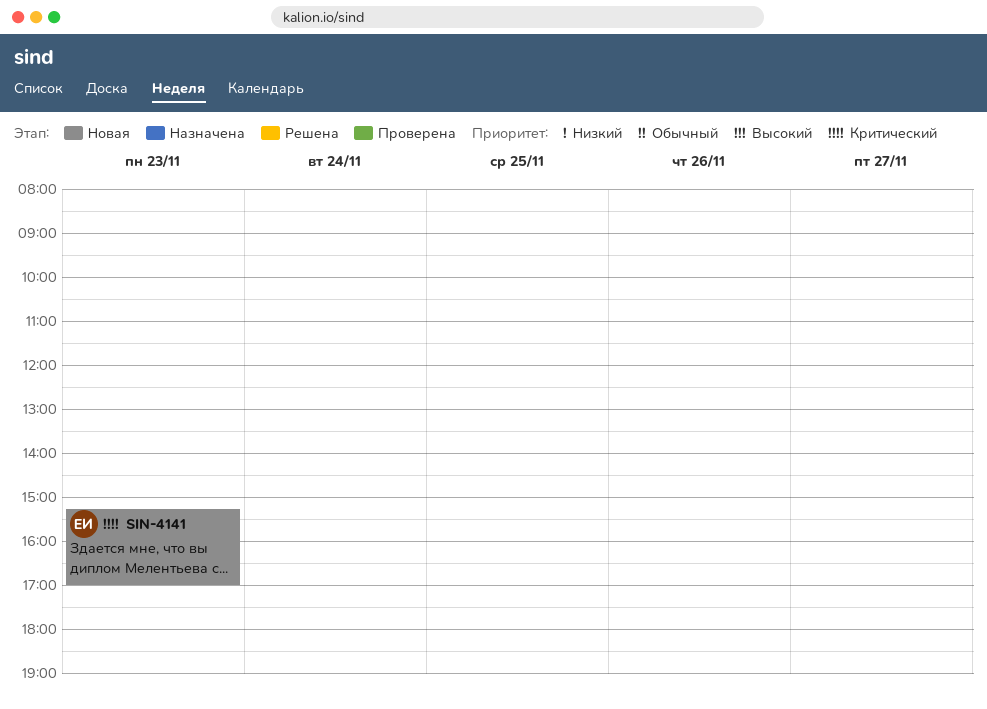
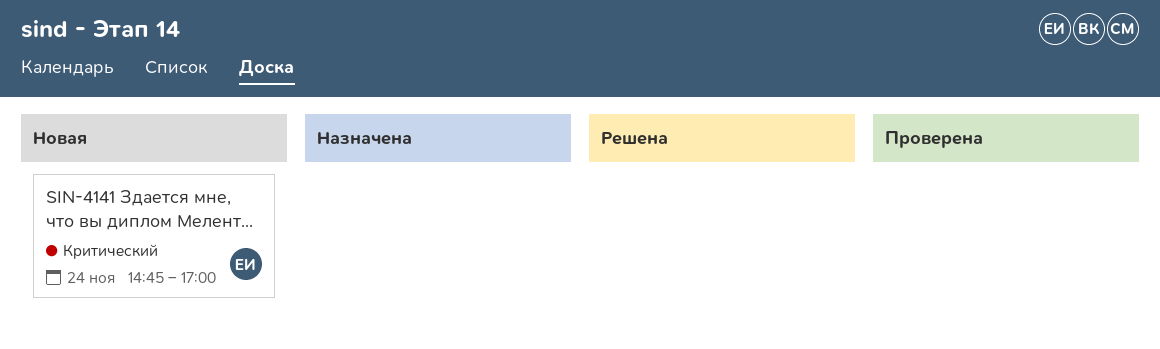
SIN-4141, day: Nov 23 -> Nov 24
SIN-4141, begins: 15:15 -> 14:45

